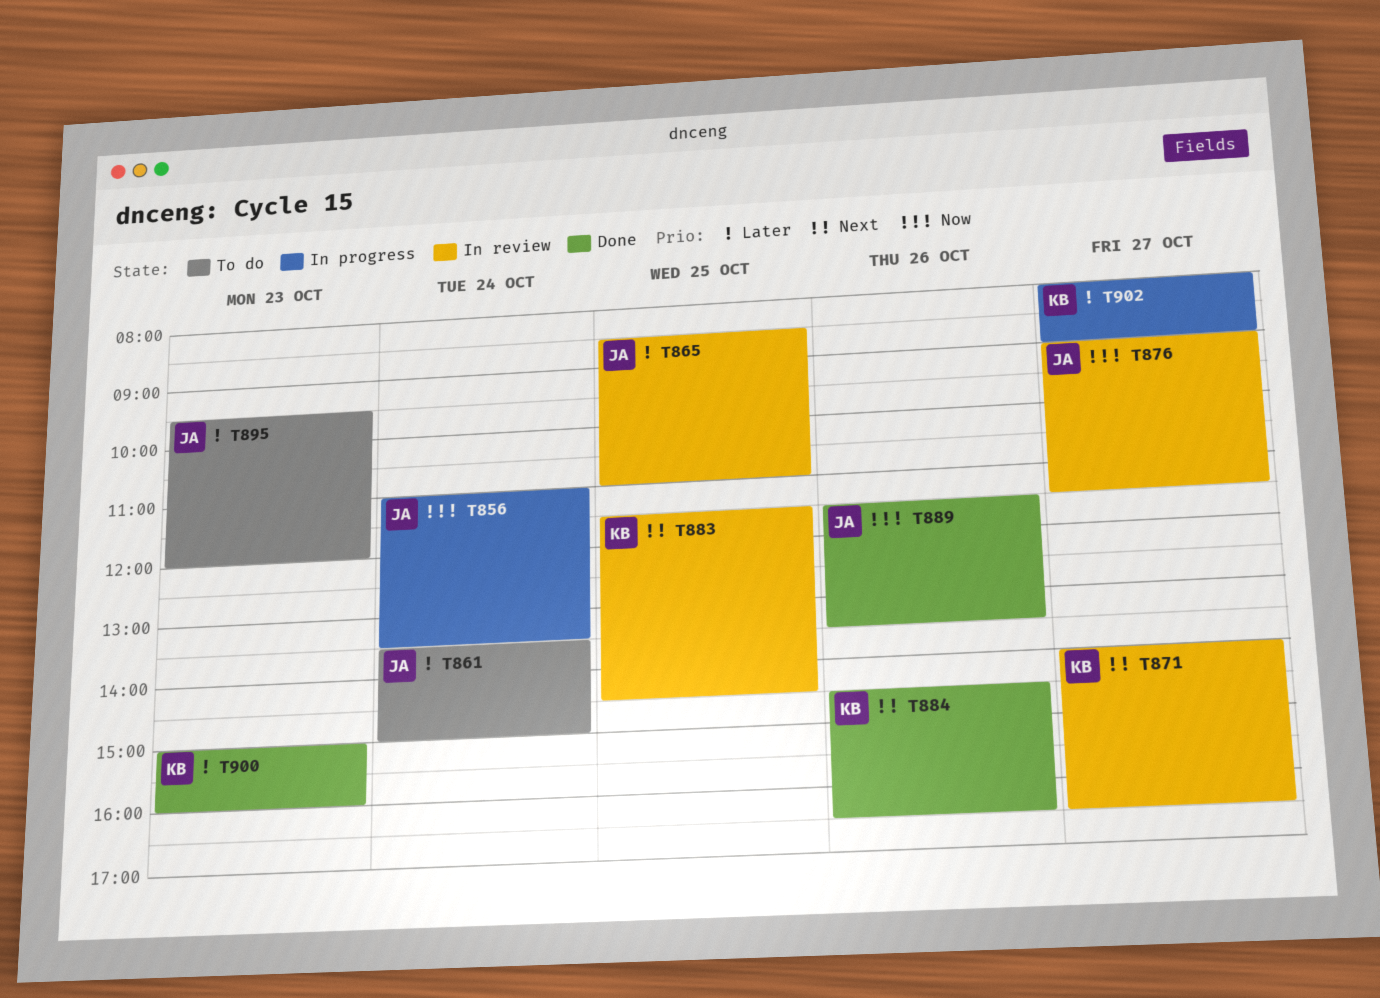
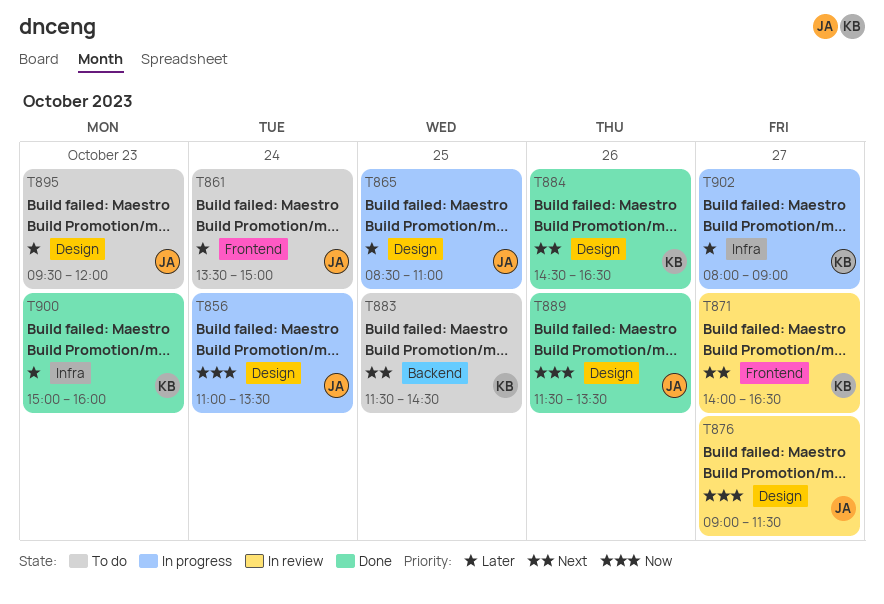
T865, status: In review -> In progress
T883, status: In review -> To do

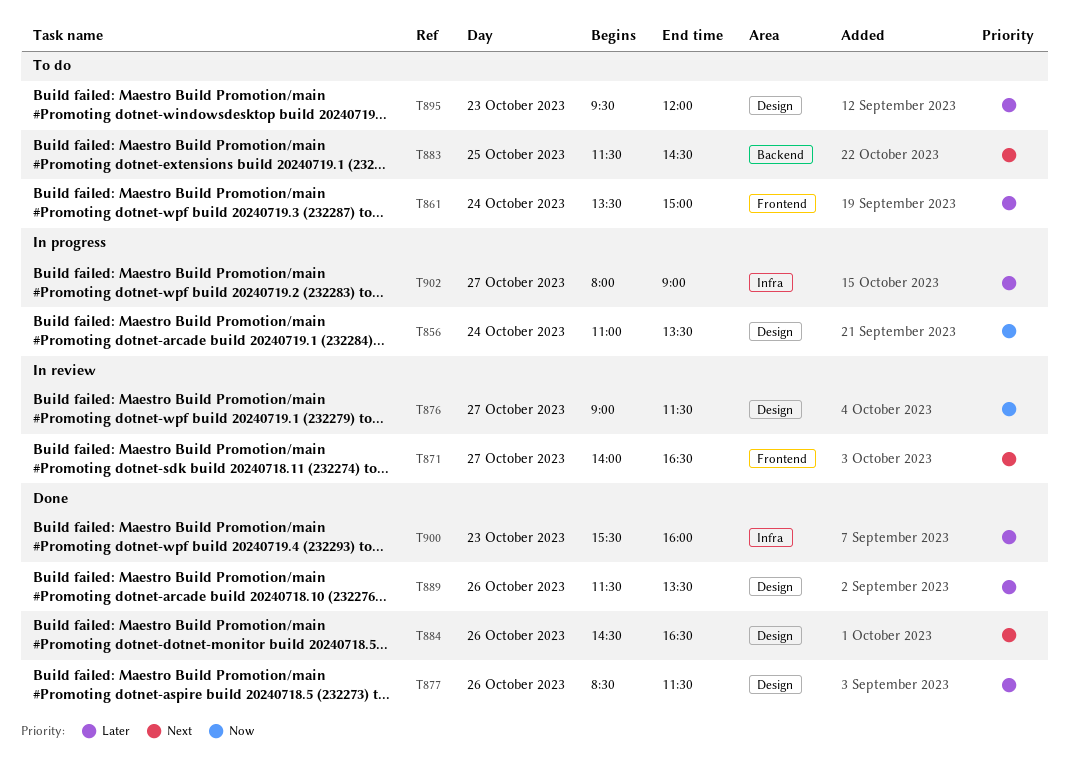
T865: present -> none
T877: none -> present
T889, priority: Now -> Later
T900, begins: 15:00 -> 15:30

